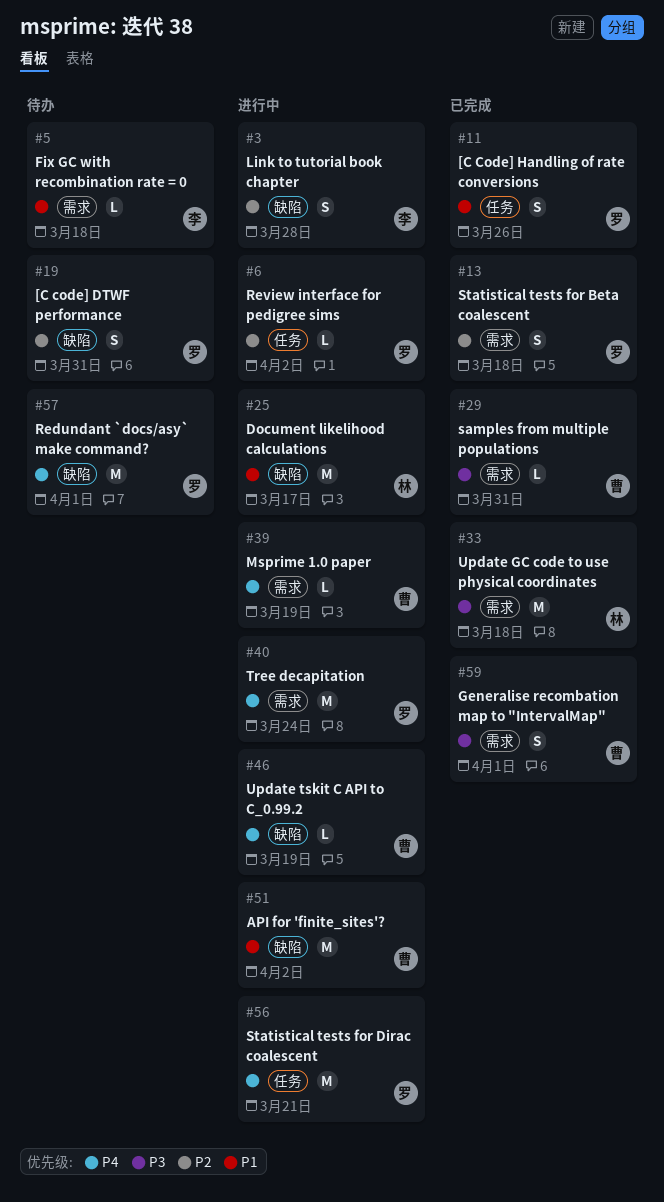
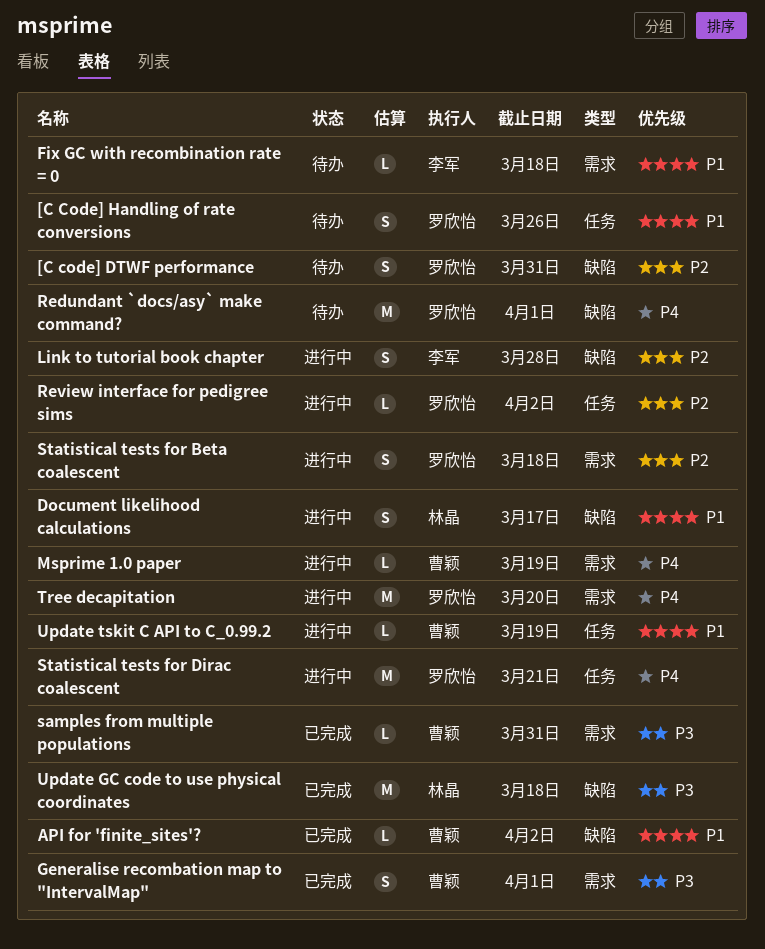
[C Code] Handling of rate conversions, status: 已完成 -> 待办
API for 'finite_sites'?, status: 进行中 -> 已完成
API for 'finite_sites'?, estimate: M -> L
Document likelihood calculations, estimate: M -> S
Statistical tests for Beta coalescent, status: 已完成 -> 进行中
Tree decapitation, due: Mar 24 -> Mar 20
Update GC code to use physical coordinates, label: 需求 -> 缺陷
Update tskit C API to C_0.99.2, priority: P4 -> P1
Update tskit C API to C_0.99.2, label: 缺陷 -> 任务

